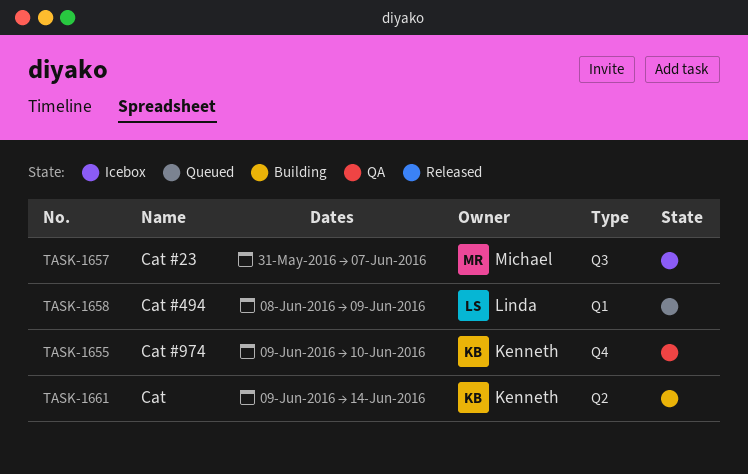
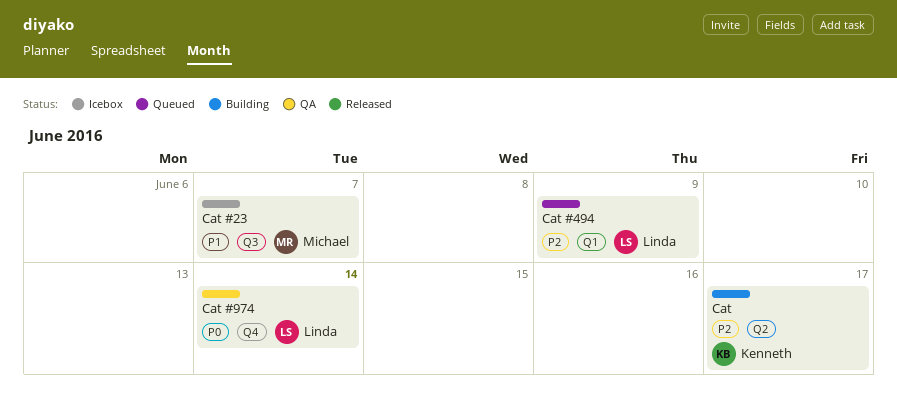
Cat, due: Jun 14 -> Jun 17
Cat #974, owner: Kenneth -> Linda
Cat #974, due: Jun 10 -> Jun 14

